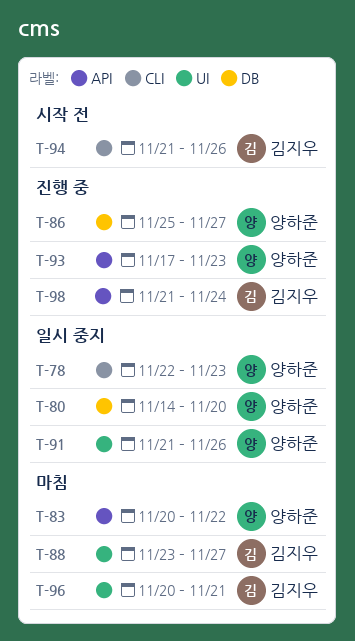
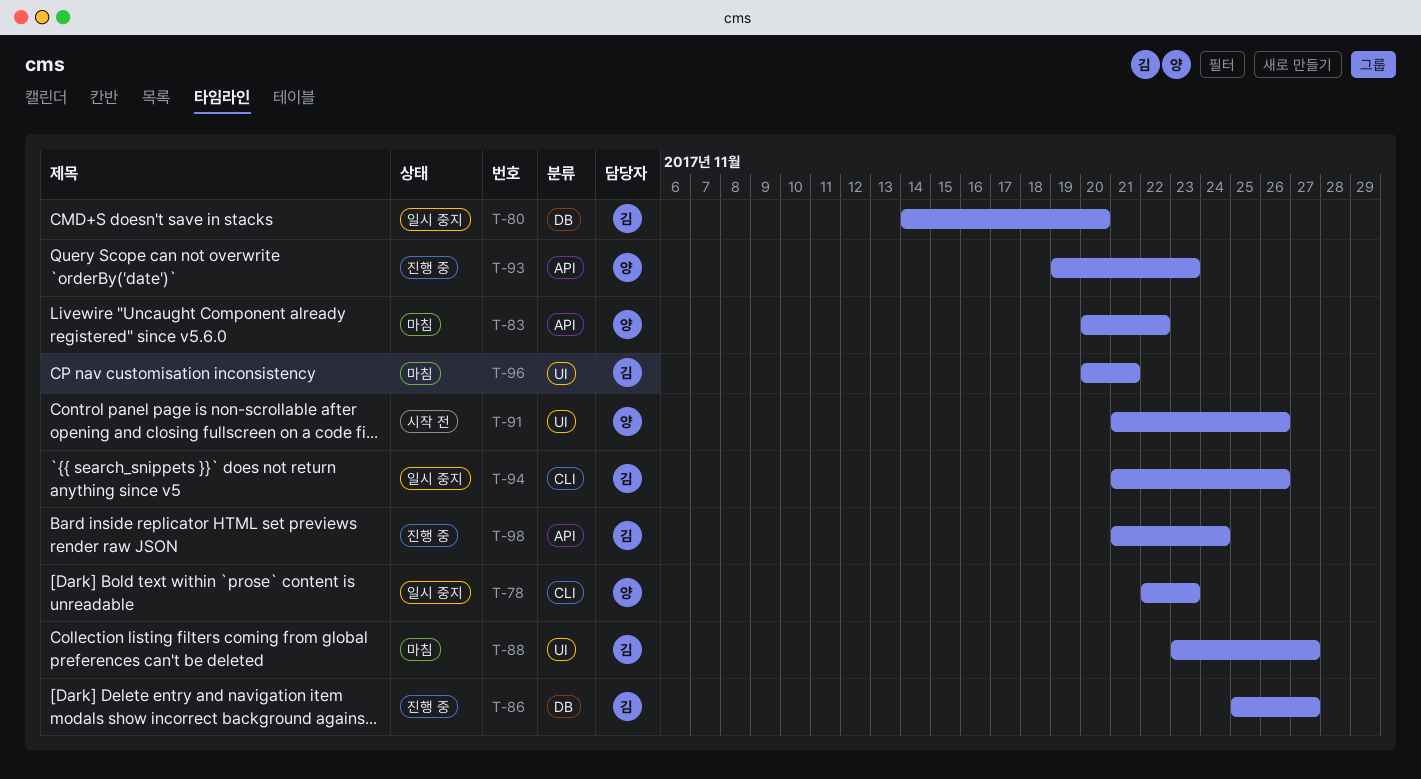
T-80, owner: 양하준 -> 김지우
T-86, owner: 양하준 -> 김지우
T-91, status: 일시 중지 -> 시작 전
T-93, start: Nov 17 -> Nov 19
T-94, status: 시작 전 -> 일시 중지

